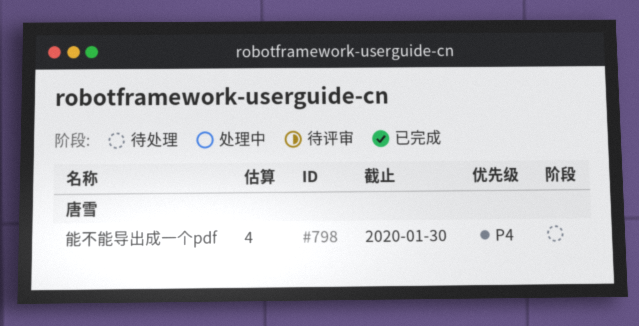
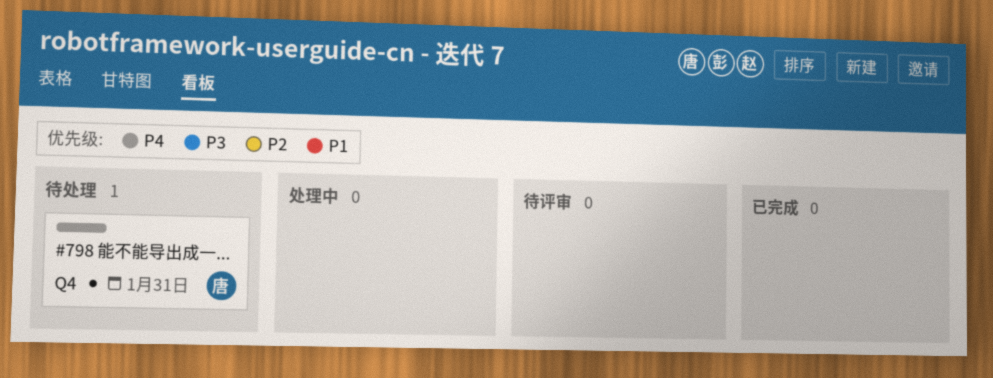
#798, estimate: 4 -> 1
#798, due: Jan 30 -> Jan 31

